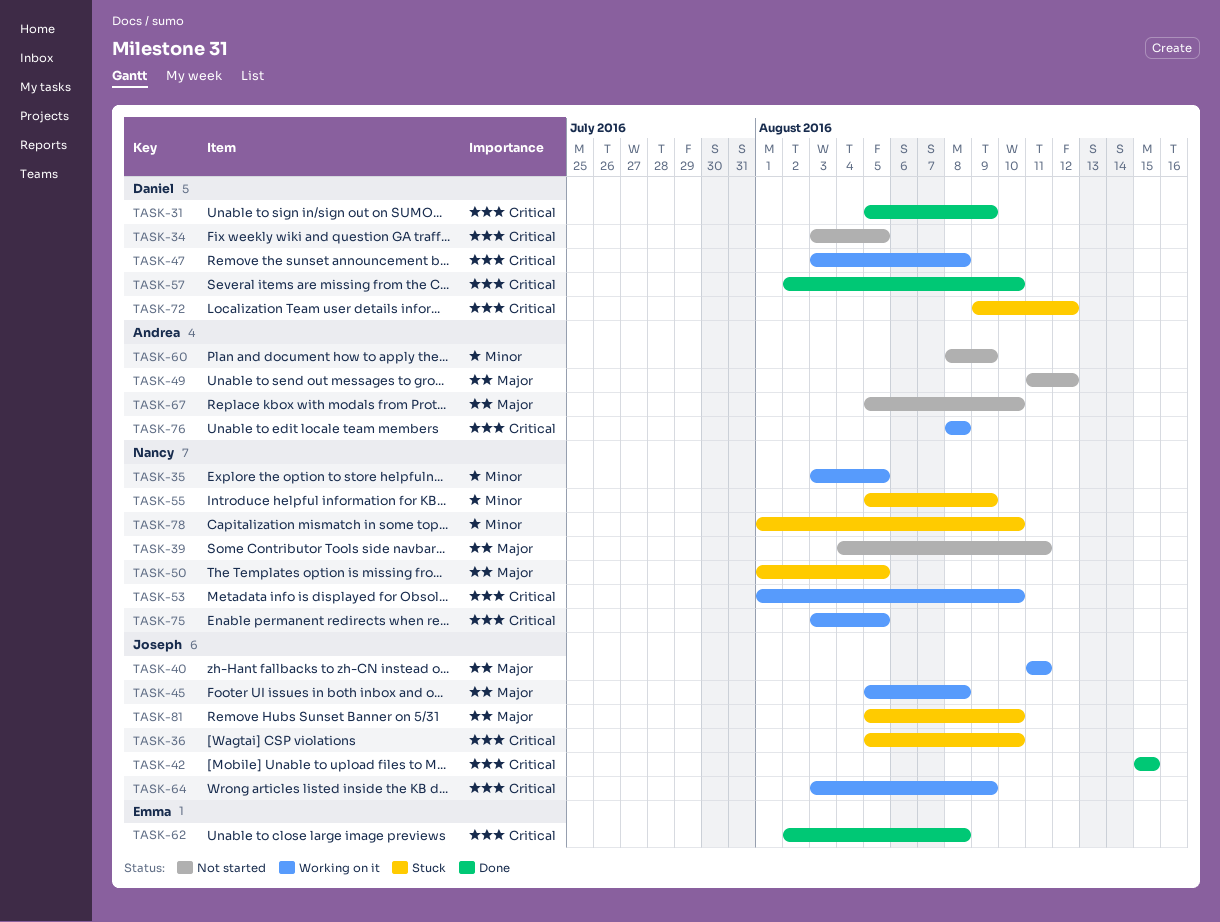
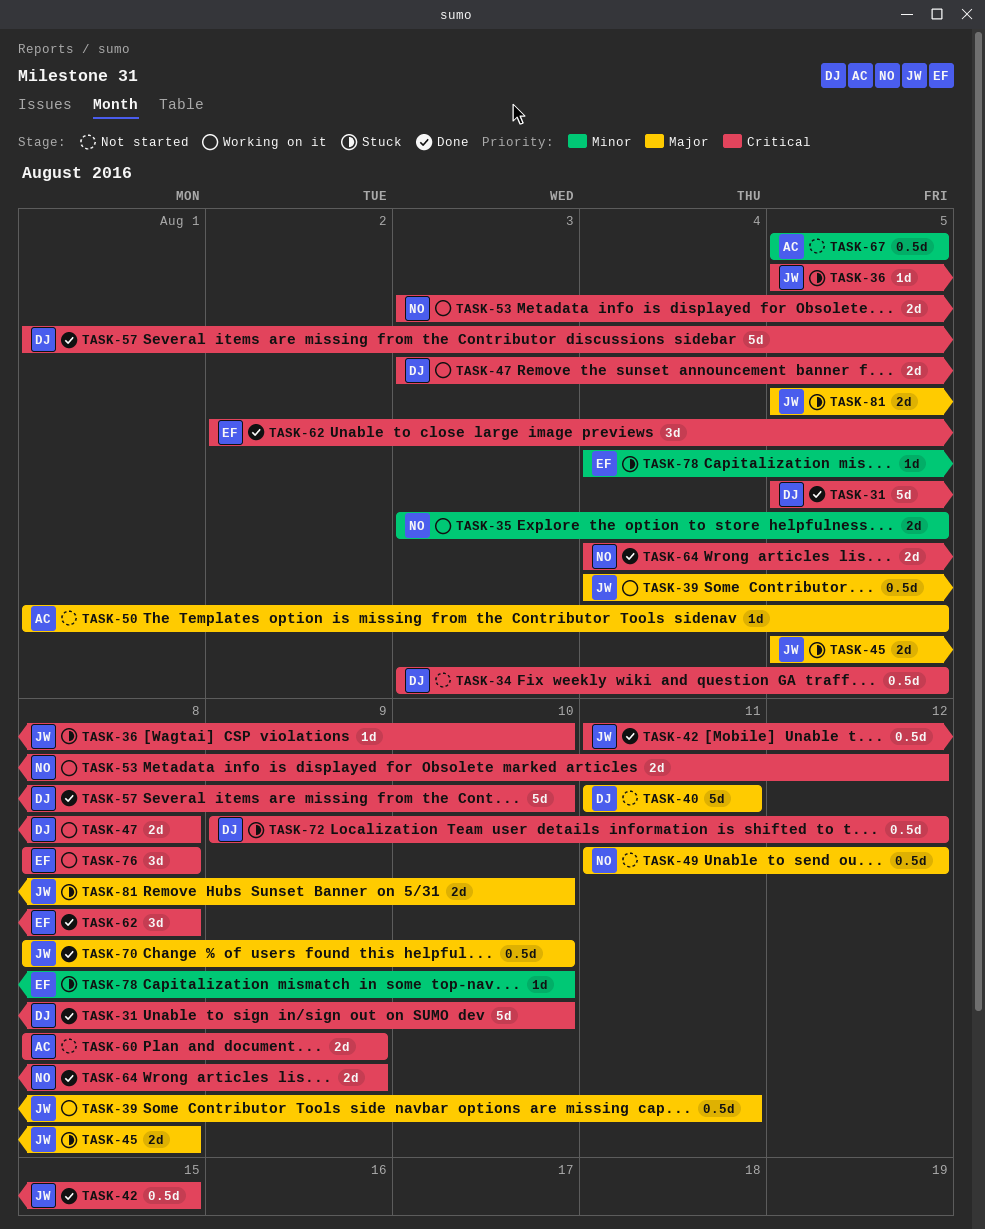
TASK-31, due: Aug 9 -> Aug 10
TASK-39, status: Not started -> Working on it
TASK-39, owner: Nancy -> Joseph
TASK-40, status: Working on it -> Not started
TASK-40, owner: Joseph -> Daniel
TASK-42, start: Aug 15 -> Aug 11
TASK-45, status: Working on it -> Stuck
TASK-49, owner: Andrea -> Nancy
TASK-50, status: Stuck -> Not started
TASK-50, owner: Nancy -> Andrea
TASK-53, start: Aug 1 -> Aug 3
TASK-53, due: Aug 10 -> Aug 12
TASK-55: present -> none
TASK-57, start: Aug 2 -> Aug 1
TASK-60, priority: Minor -> Critical
TASK-64, status: Working on it -> Done
TASK-64, owner: Joseph -> Nancy
TASK-64, start: Aug 3 -> Aug 4
TASK-67, priority: Major -> Minor
TASK-67, due: Aug 10 -> Aug 5
TASK-70: none -> present
TASK-75: present -> none
TASK-76, owner: Andrea -> Emma
TASK-78, owner: Nancy -> Emma
TASK-78, start: Aug 1 -> Aug 4

